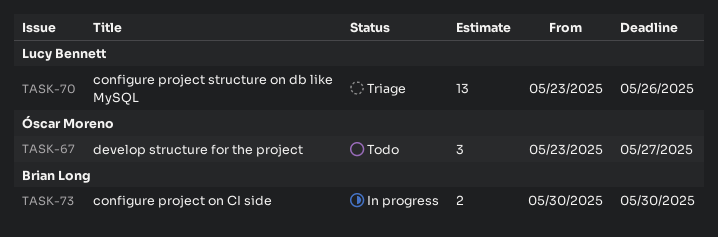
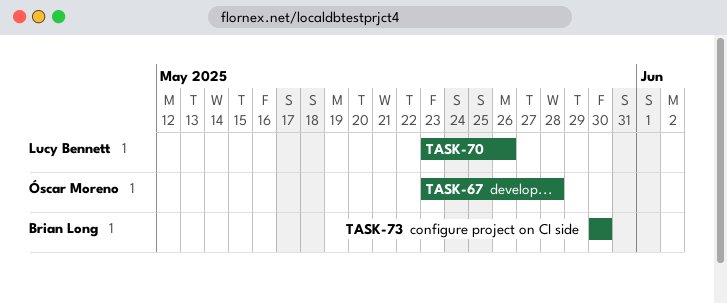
TASK-67, due: May 27 -> May 28

